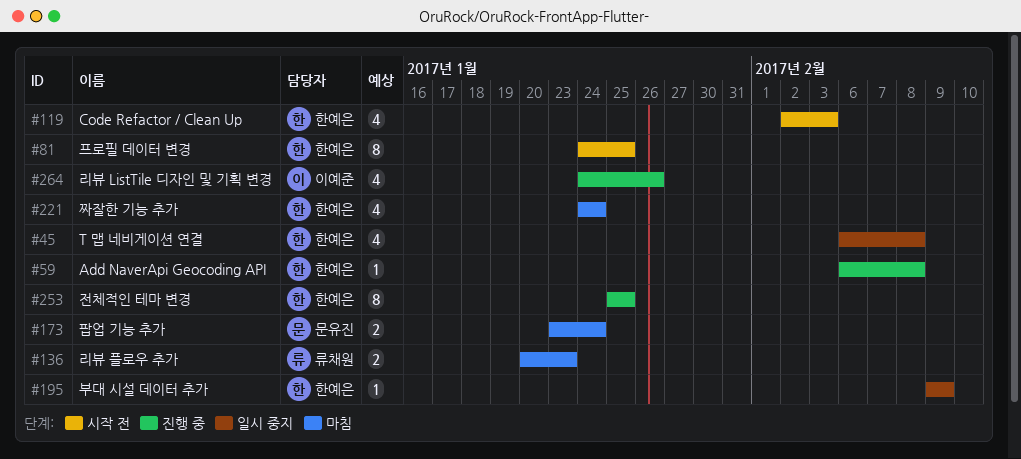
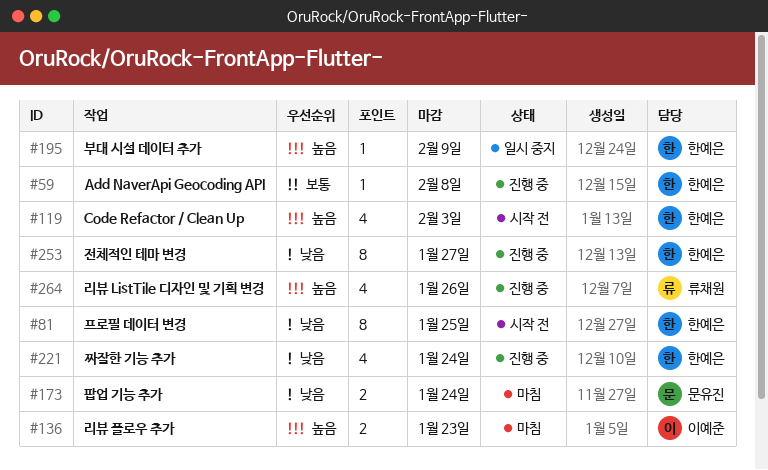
#45: present -> none
#136, owner: 류채원 -> 이예준
#221, status: 마침 -> 진행 중
#253, due: Jan 25 -> Jan 27
#264, owner: 이예준 -> 류채원

